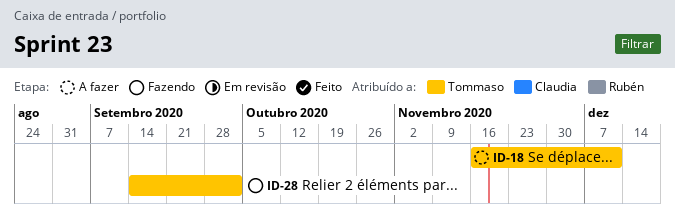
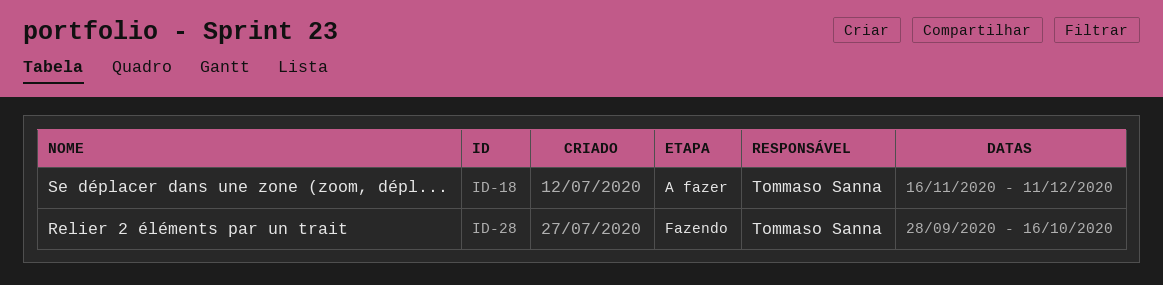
ID-28, start: Sep 14 -> Sep 28
ID-28, due: Oct 2 -> Oct 16

